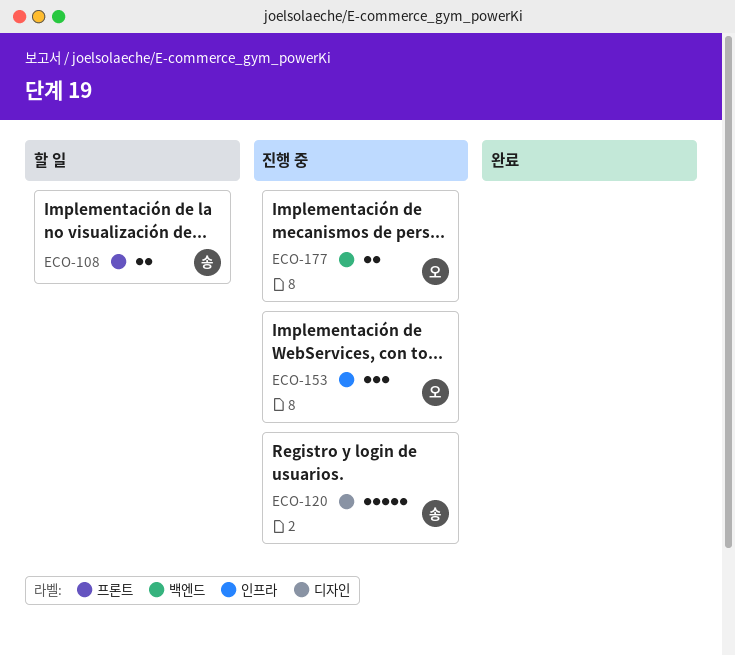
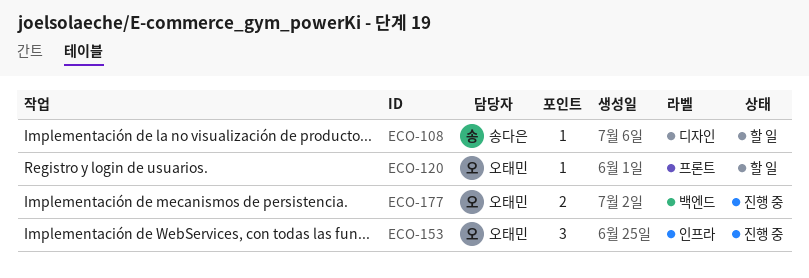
ECO-108, label: 프론트 -> 디자인
ECO-108, estimate: 2 -> 1
ECO-120, status: 진행 중 -> 할 일
ECO-120, owner: 송다은 -> 오태민
ECO-120, label: 디자인 -> 프론트
ECO-120, estimate: 5 -> 1

